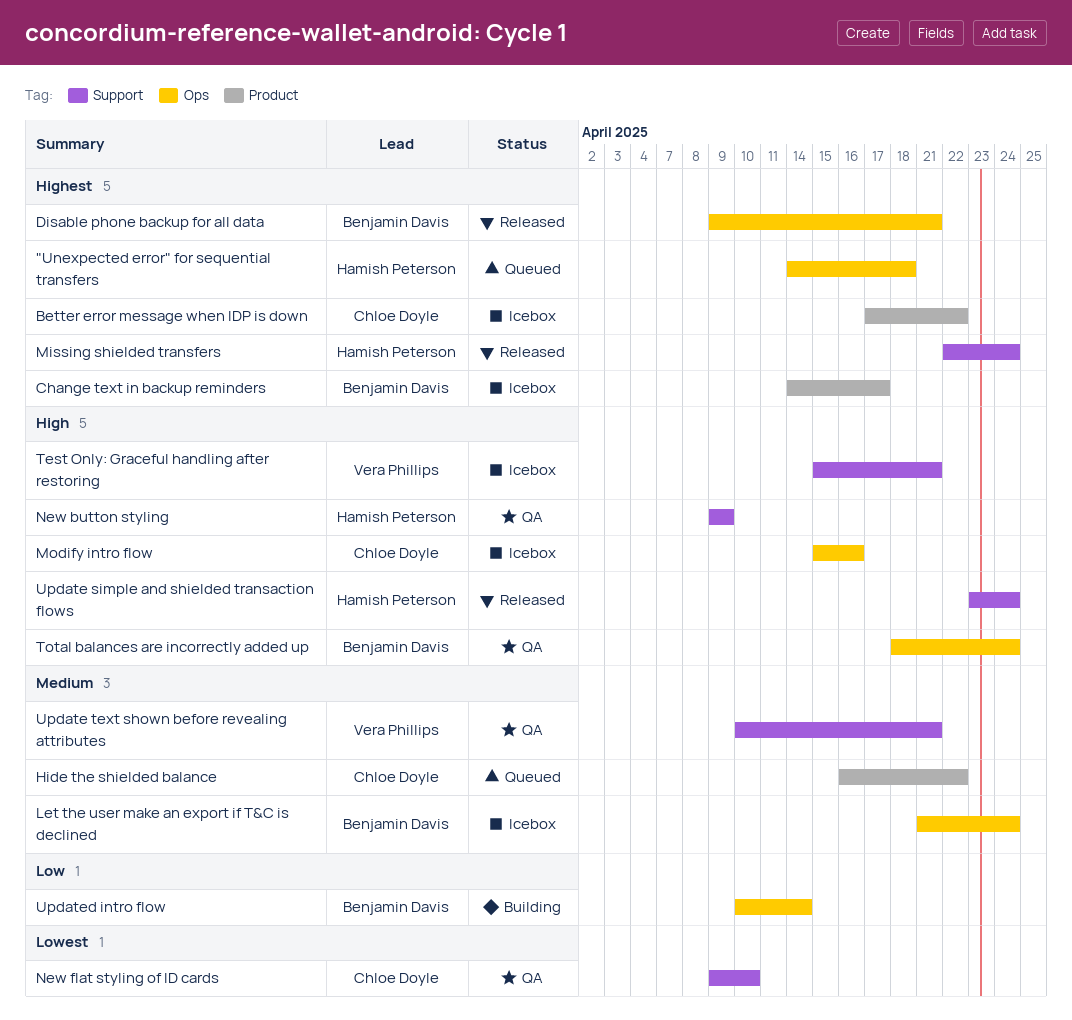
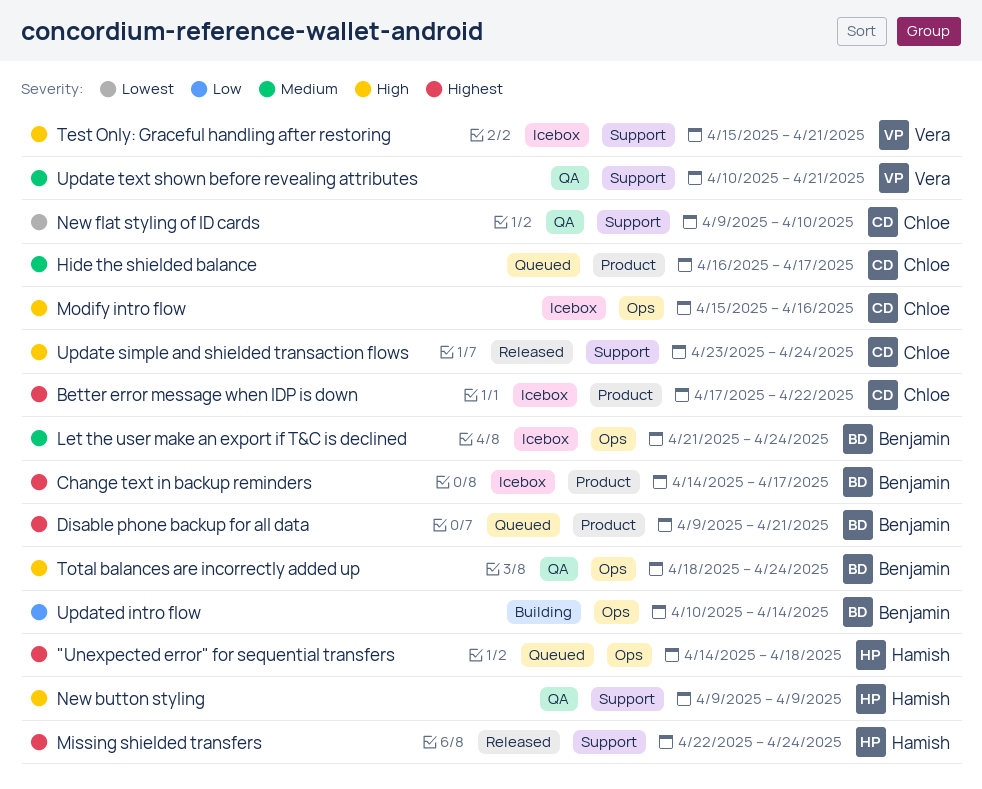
Disable phone backup for all data, status: Released -> Queued
Disable phone backup for all data, label: Ops -> Product
Hide the shielded balance, due: Apr 22 -> Apr 17
Update simple and shielded transaction flows, owner: Hamish Peterson -> Chloe Doyle

